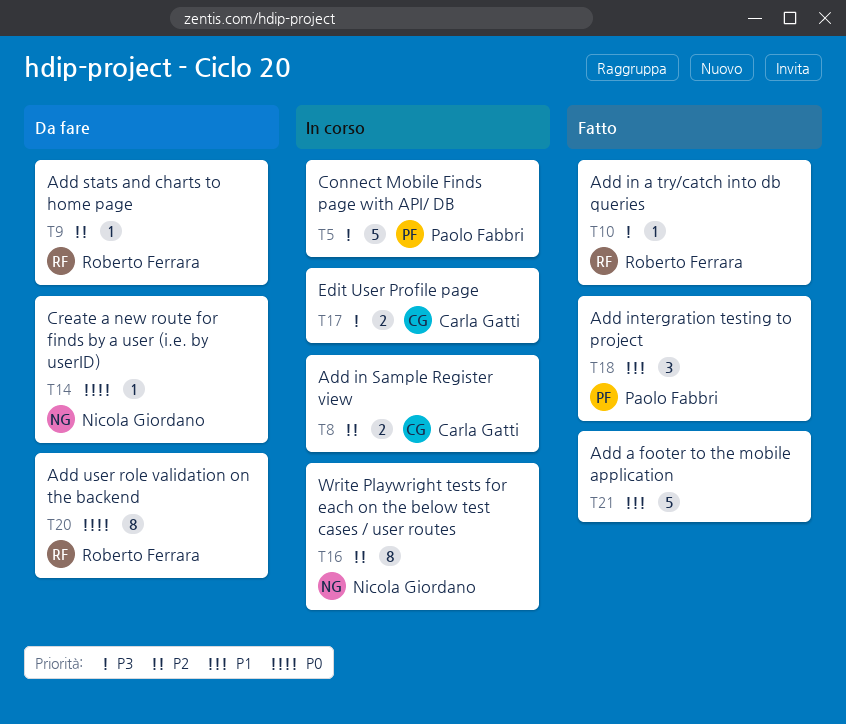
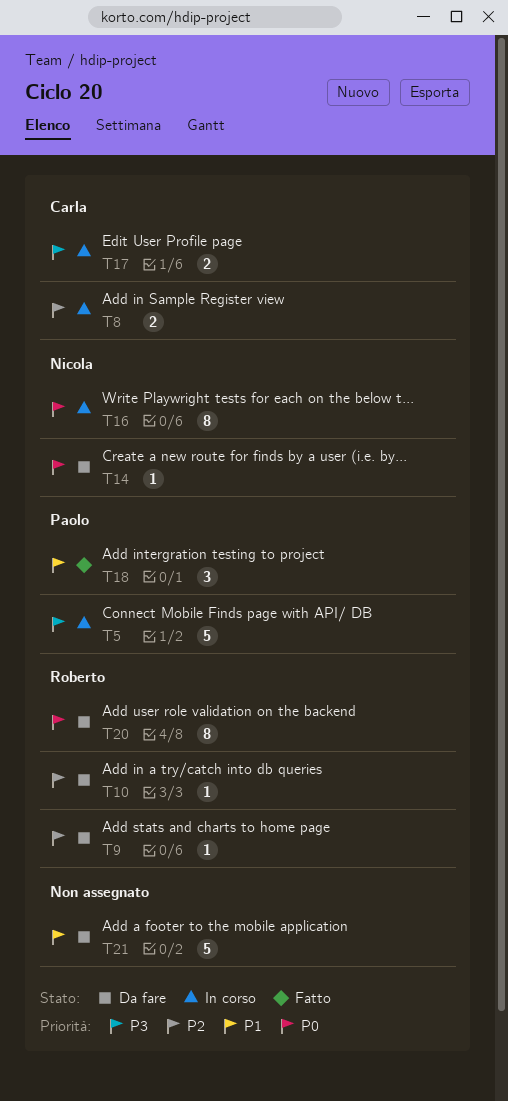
T10, status: Fatto -> Da fare
T10, priority: P3 -> P2
T16, priority: P2 -> P0
T21, status: Fatto -> Da fare

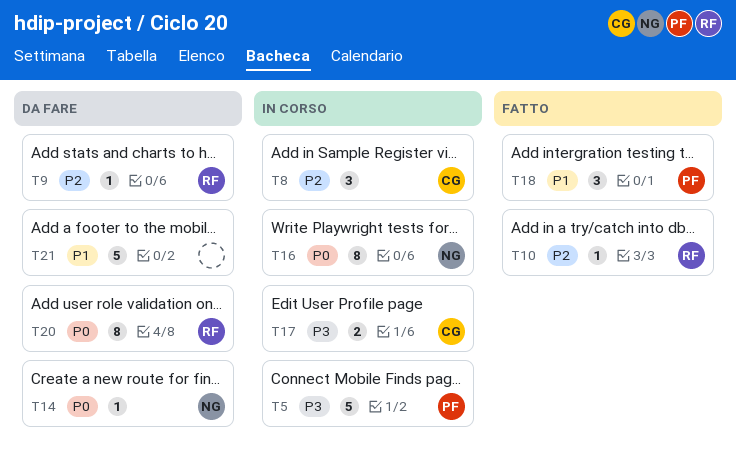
T8, estimate: 2 -> 3
T10, status: Da fare -> Fatto

